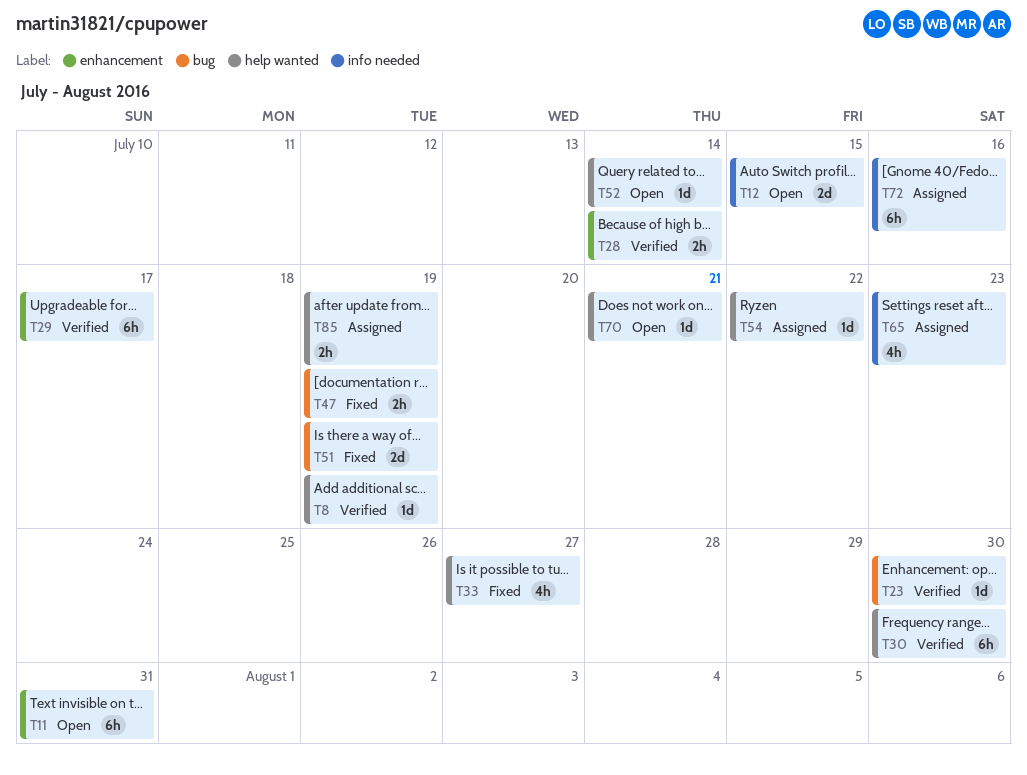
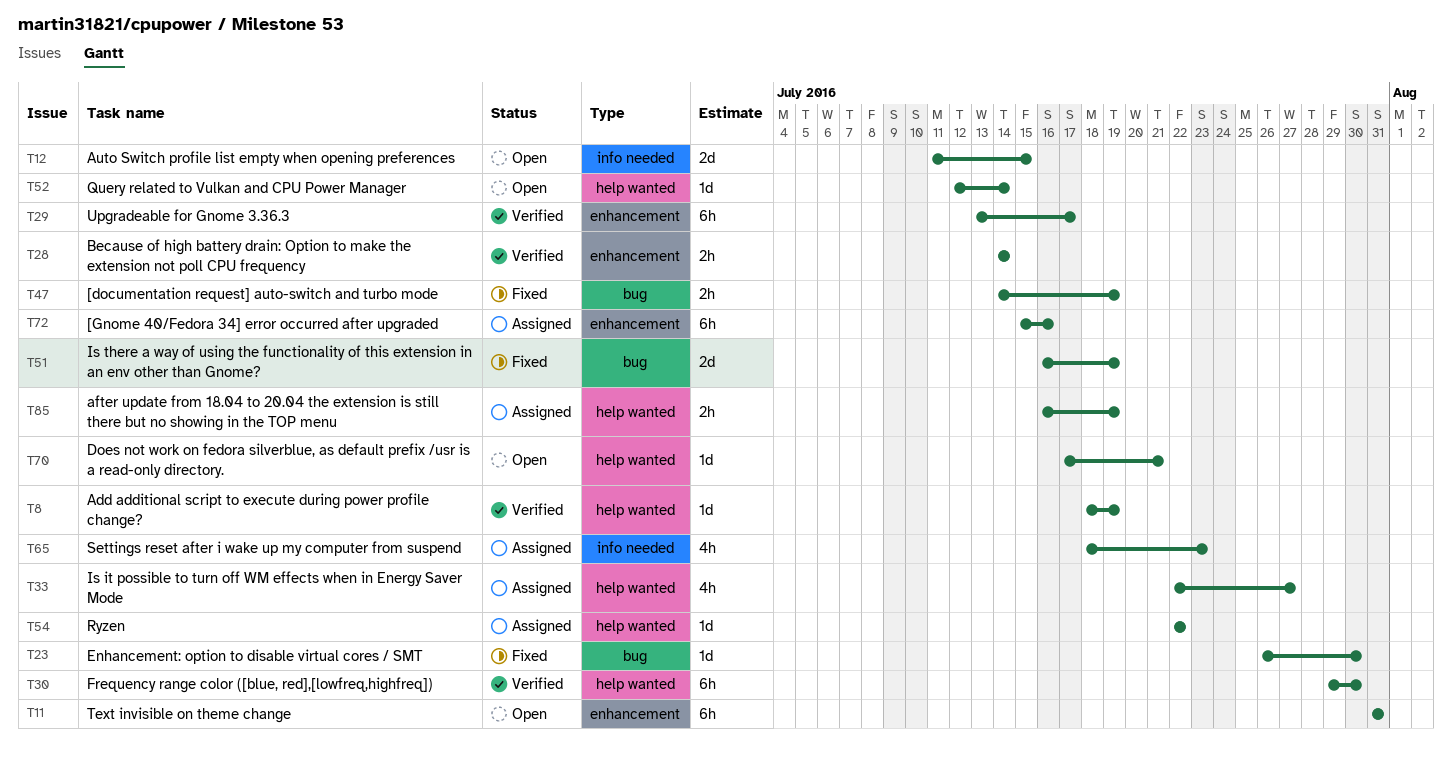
T23, status: Verified -> Fixed
T33, status: Fixed -> Assigned
T72, label: info needed -> enhancement

